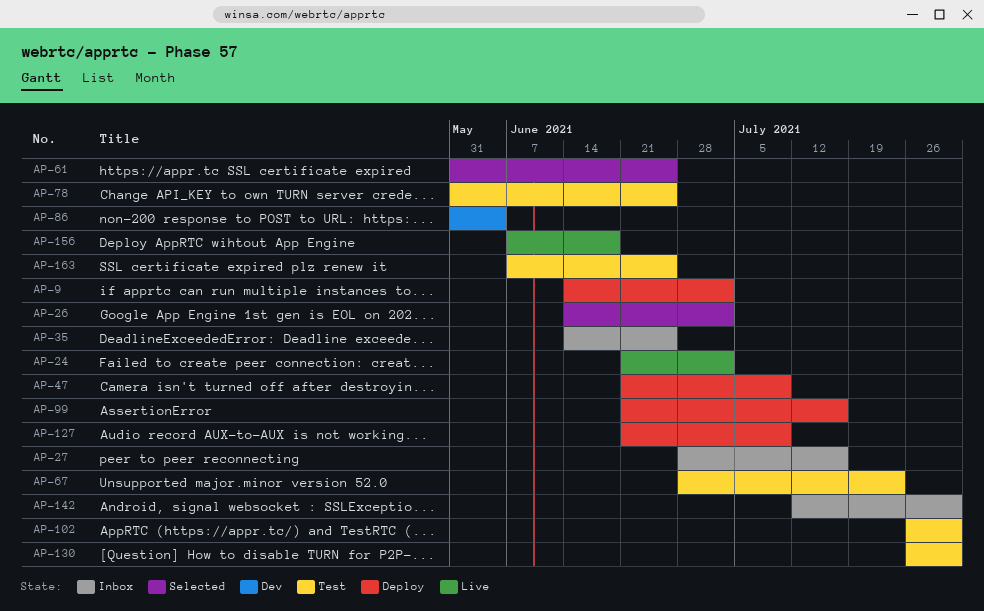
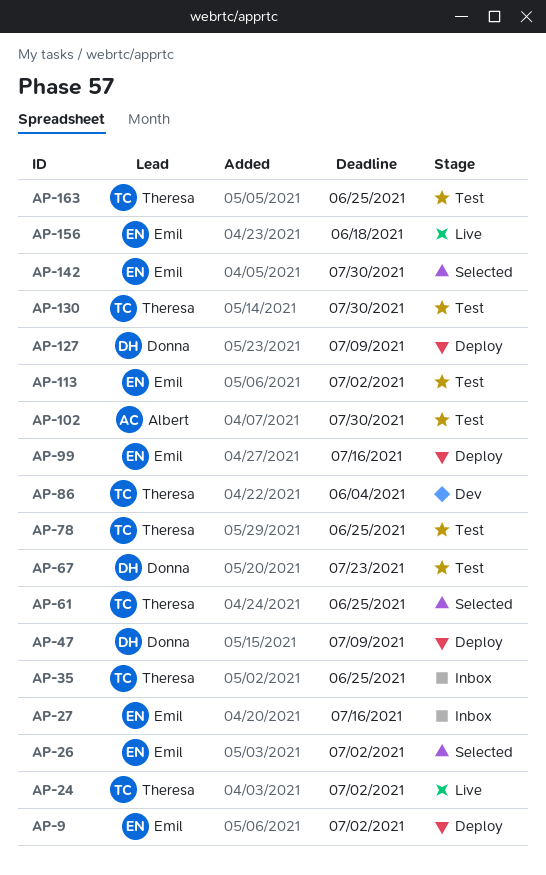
AP-113: none -> present
AP-142, status: Inbox -> Selected

